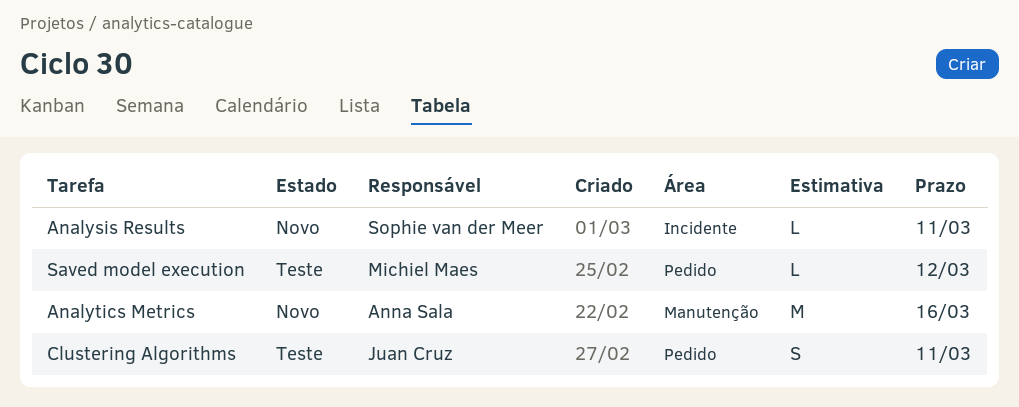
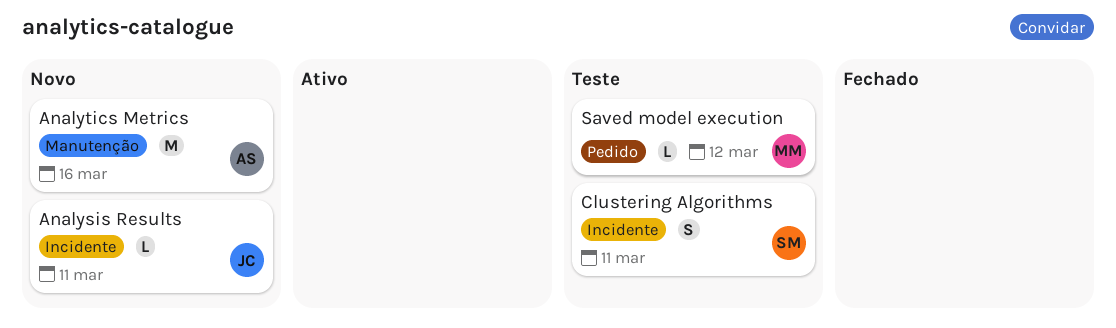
Analysis Results, owner: Sophie van der Meer -> Juan Cruz
Clustering Algorithms, owner: Juan Cruz -> Sophie van der Meer
Clustering Algorithms, label: Pedido -> Incidente

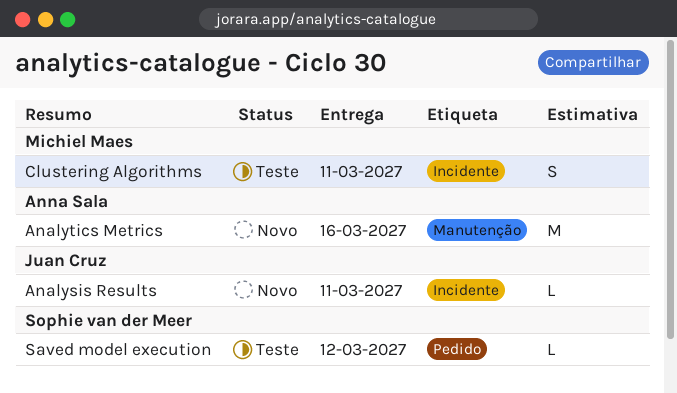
Clustering Algorithms, owner: Sophie van der Meer -> Michiel Maes
Saved model execution, owner: Michiel Maes -> Sophie van der Meer

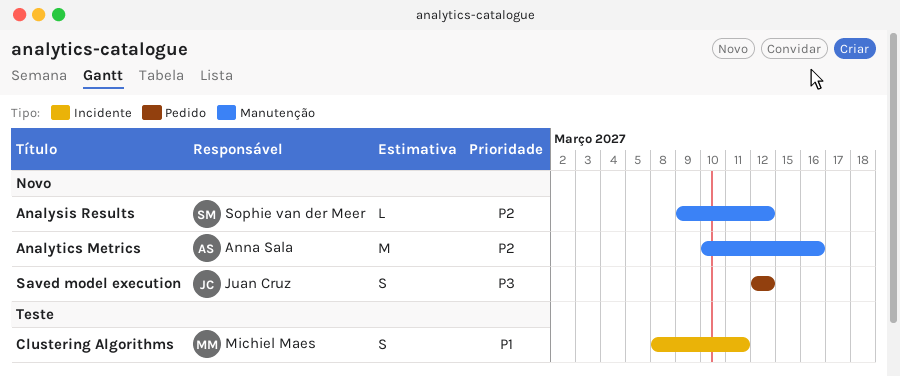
Analysis Results, owner: Juan Cruz -> Sophie van der Meer
Analysis Results, label: Incidente -> Manutenção
Analysis Results, due: Mar 11 -> Mar 12
Saved model execution, status: Teste -> Novo
Saved model execution, owner: Sophie van der Meer -> Juan Cruz
Saved model execution, estimate: L -> S

